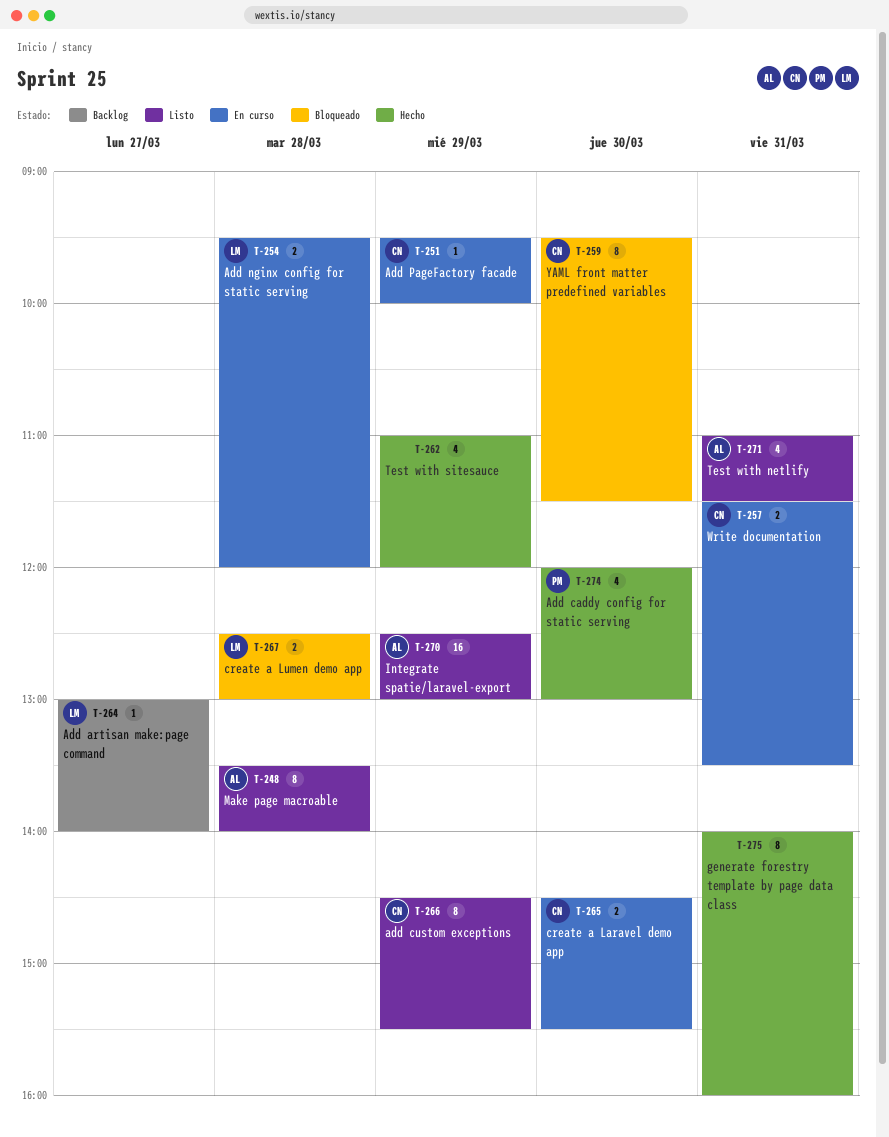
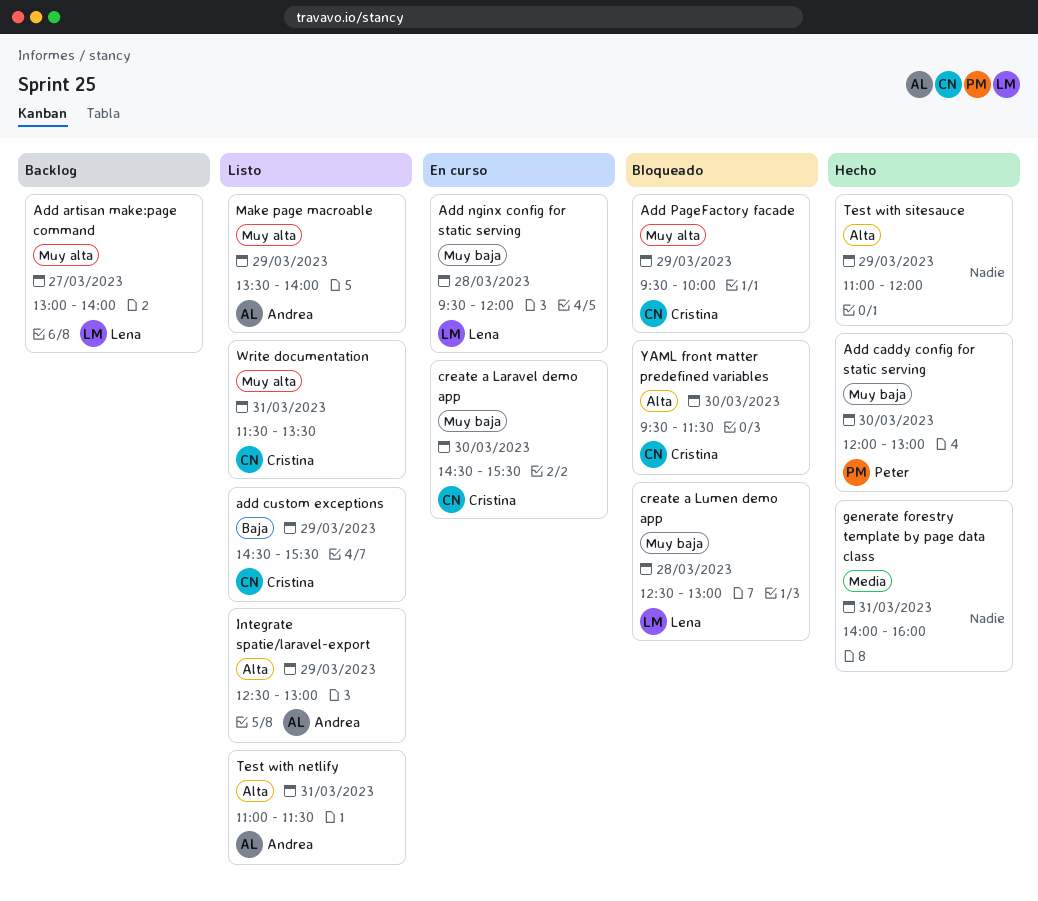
Add PageFactory facade, status: En curso -> Bloqueado
Make page macroable, day: Mar 28 -> Mar 29
Write documentation, status: En curso -> Listo

